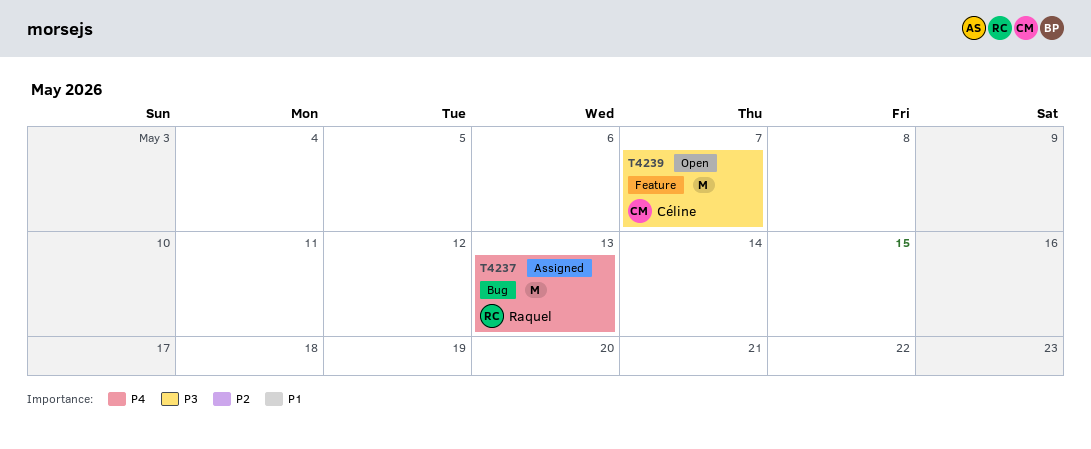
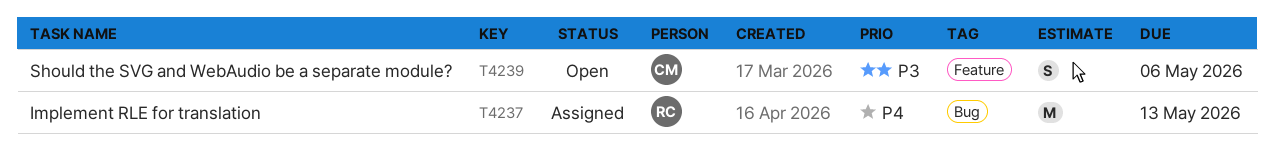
T4239, estimate: M -> S
T4239, due: May 7 -> May 6

